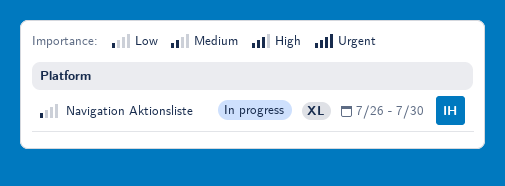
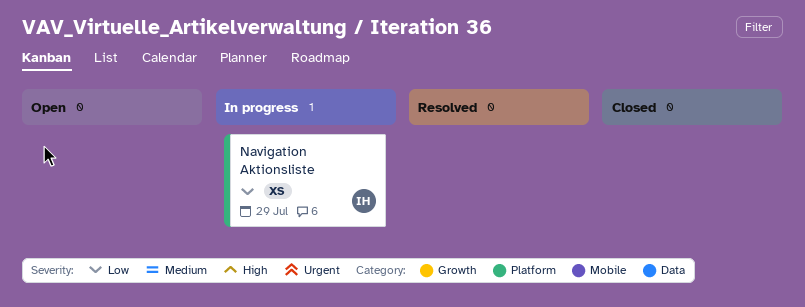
Navigation Aktionsliste, estimate: XL -> XS
Navigation Aktionsliste, due: Jul 30 -> Jul 29

